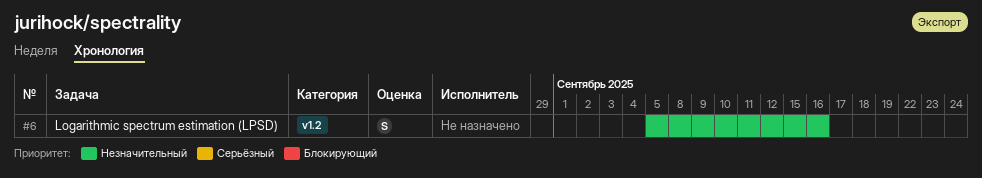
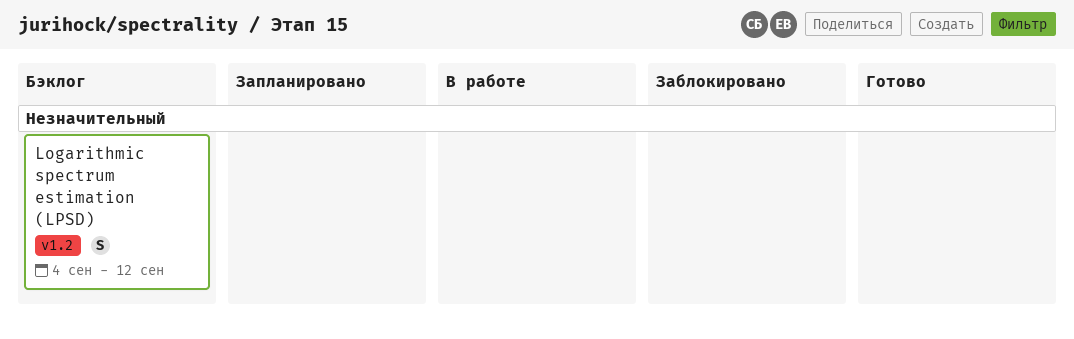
Logarithmic spectrum estimation (LPSD), start: Sep 5 -> Sep 4
Logarithmic spectrum estimation (LPSD), due: Sep 16 -> Sep 12

